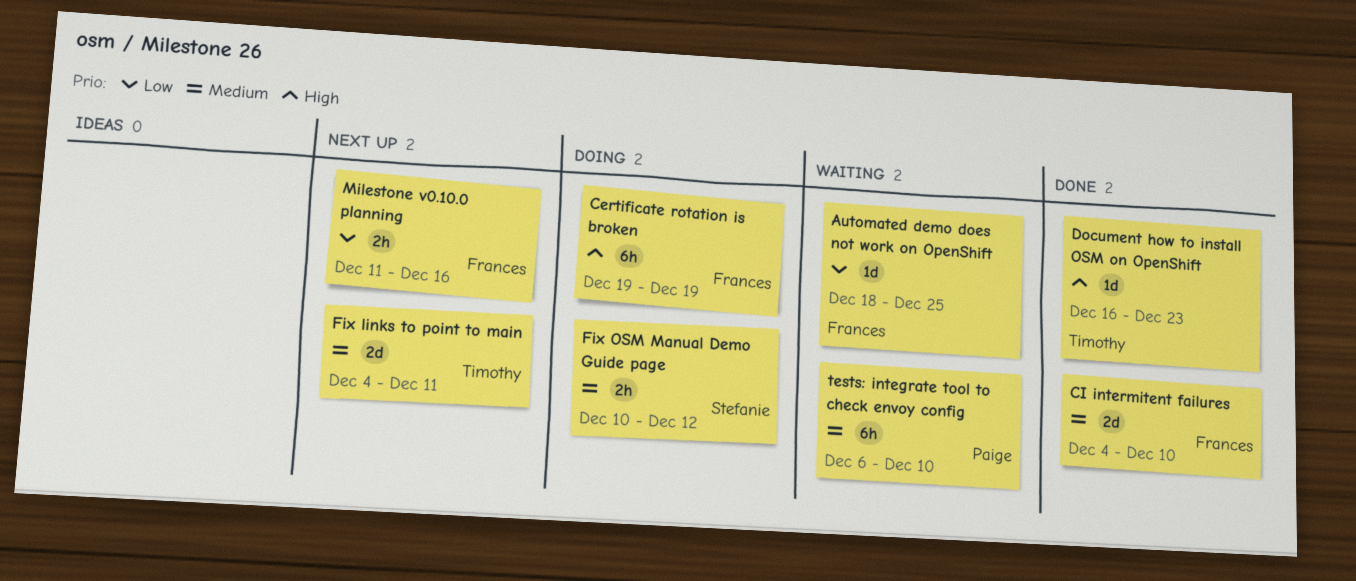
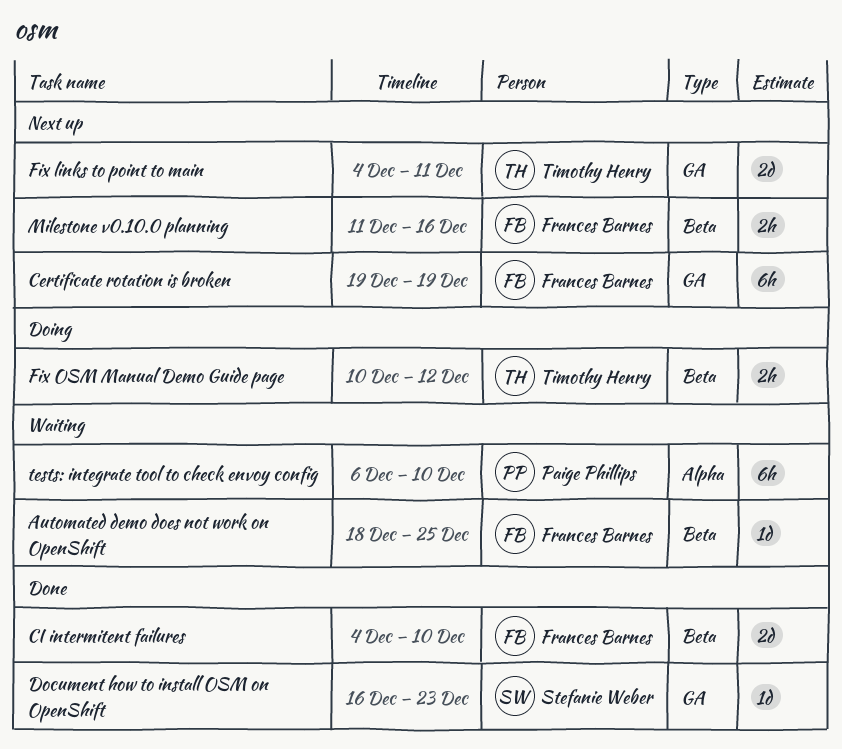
Certificate rotation is broken, status: Doing -> Next up
Document how to install OSM on OpenShift, owner: Timothy Henry -> Stefanie Weber
Fix OSM Manual Demo Guide page, owner: Stefanie Weber -> Timothy Henry

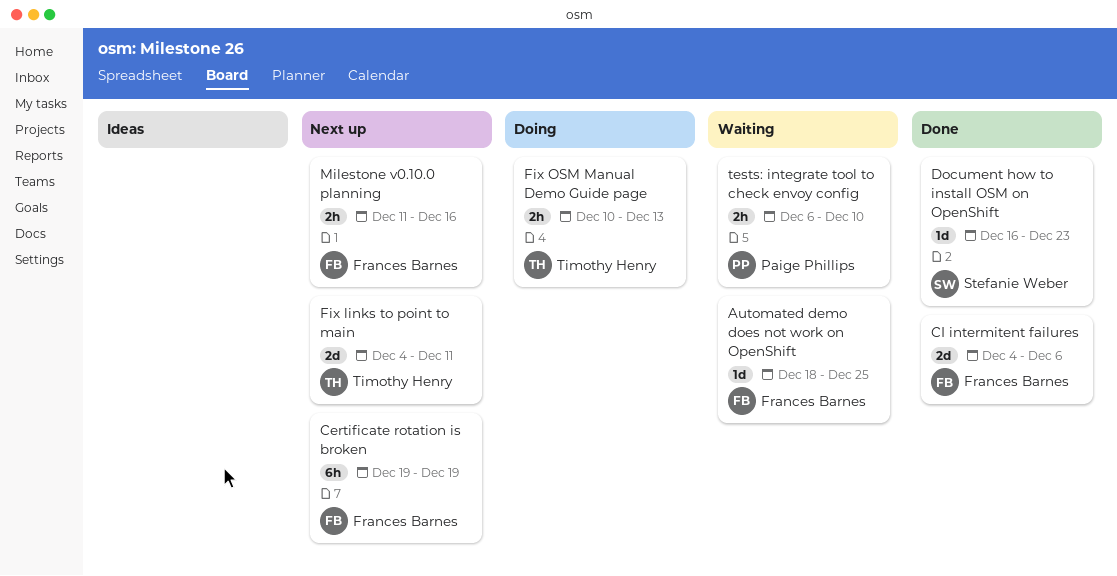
CI intermitent failures, due: Dec 10 -> Dec 6
Fix OSM Manual Demo Guide page, due: Dec 12 -> Dec 13
tests: integrate tool to check envoy config, estimate: 6h -> 2h

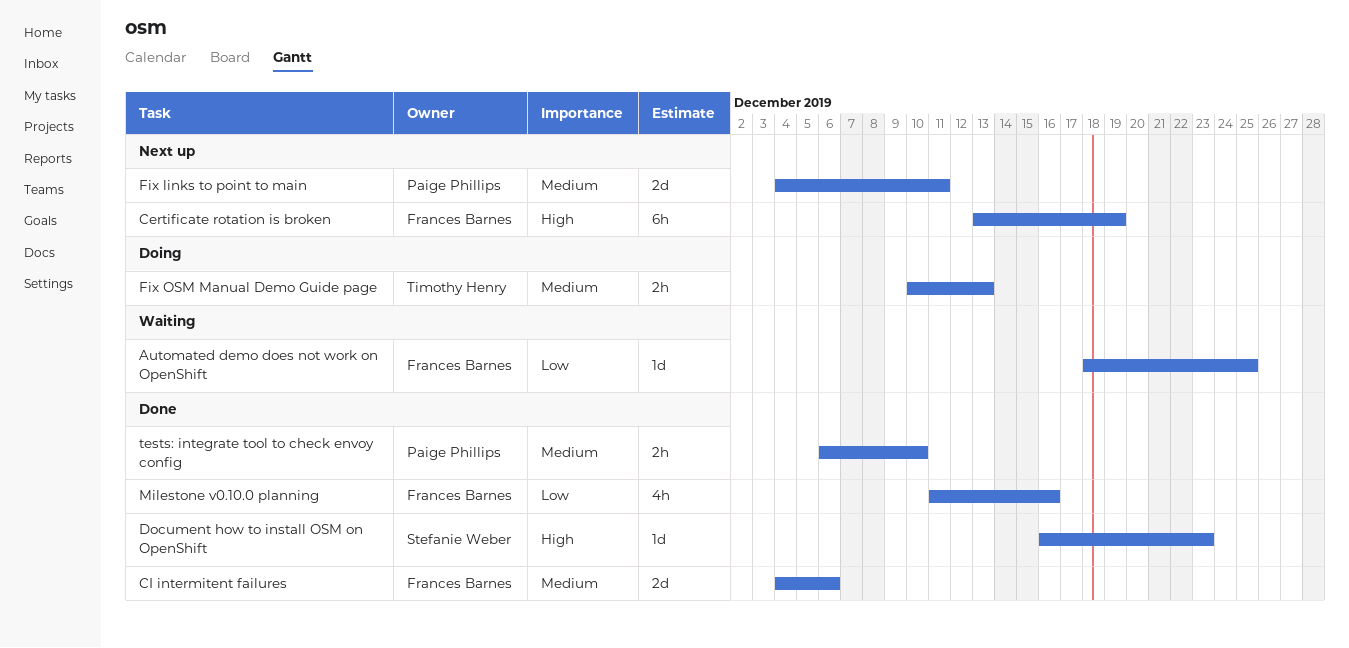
Certificate rotation is broken, start: Dec 19 -> Dec 13
Fix links to point to main, owner: Timothy Henry -> Paige Phillips
Milestone v0.10.0 planning, status: Next up -> Done
Milestone v0.10.0 planning, estimate: 2h -> 4h
tests: integrate tool to check envoy config, status: Waiting -> Done

